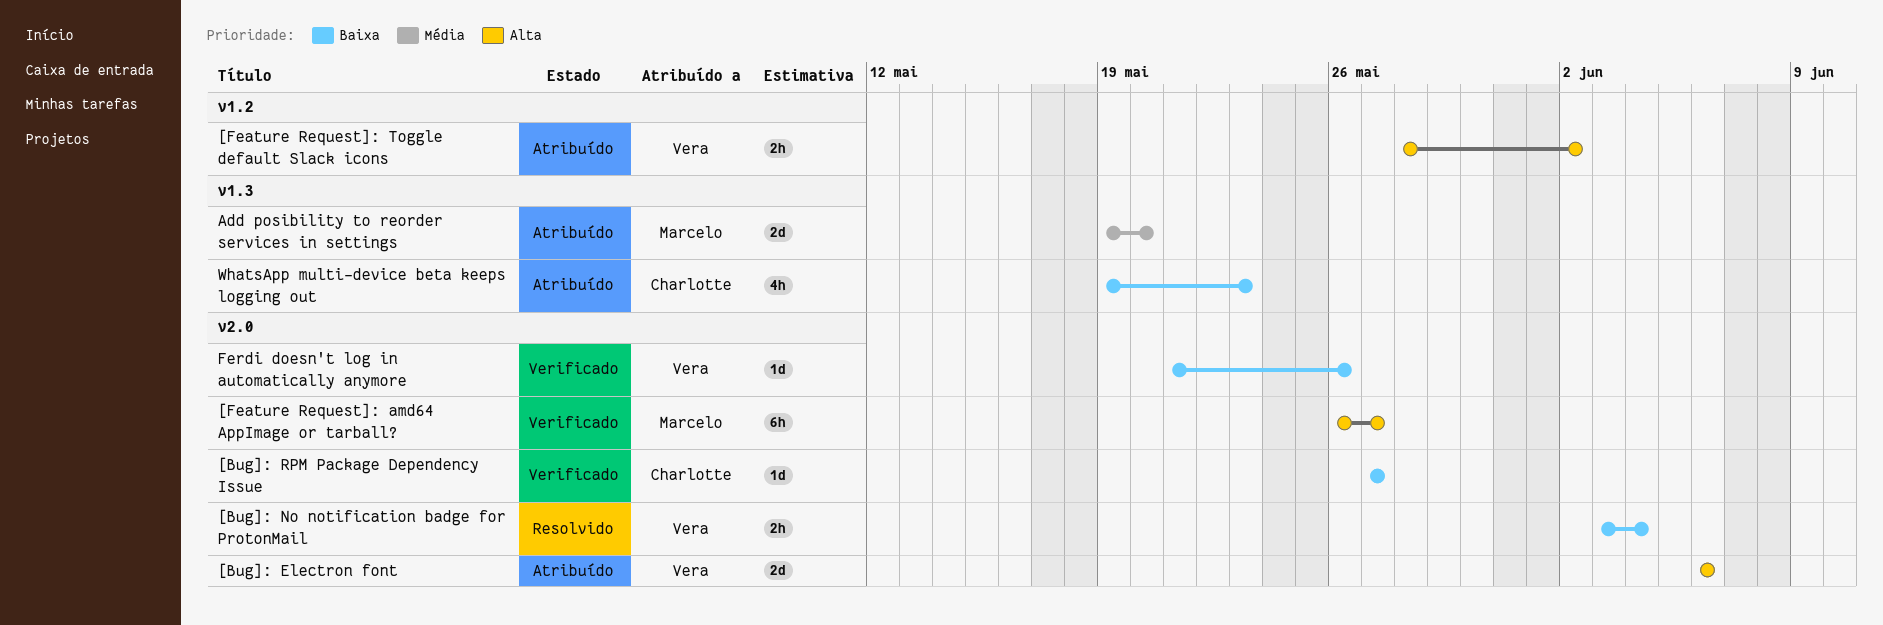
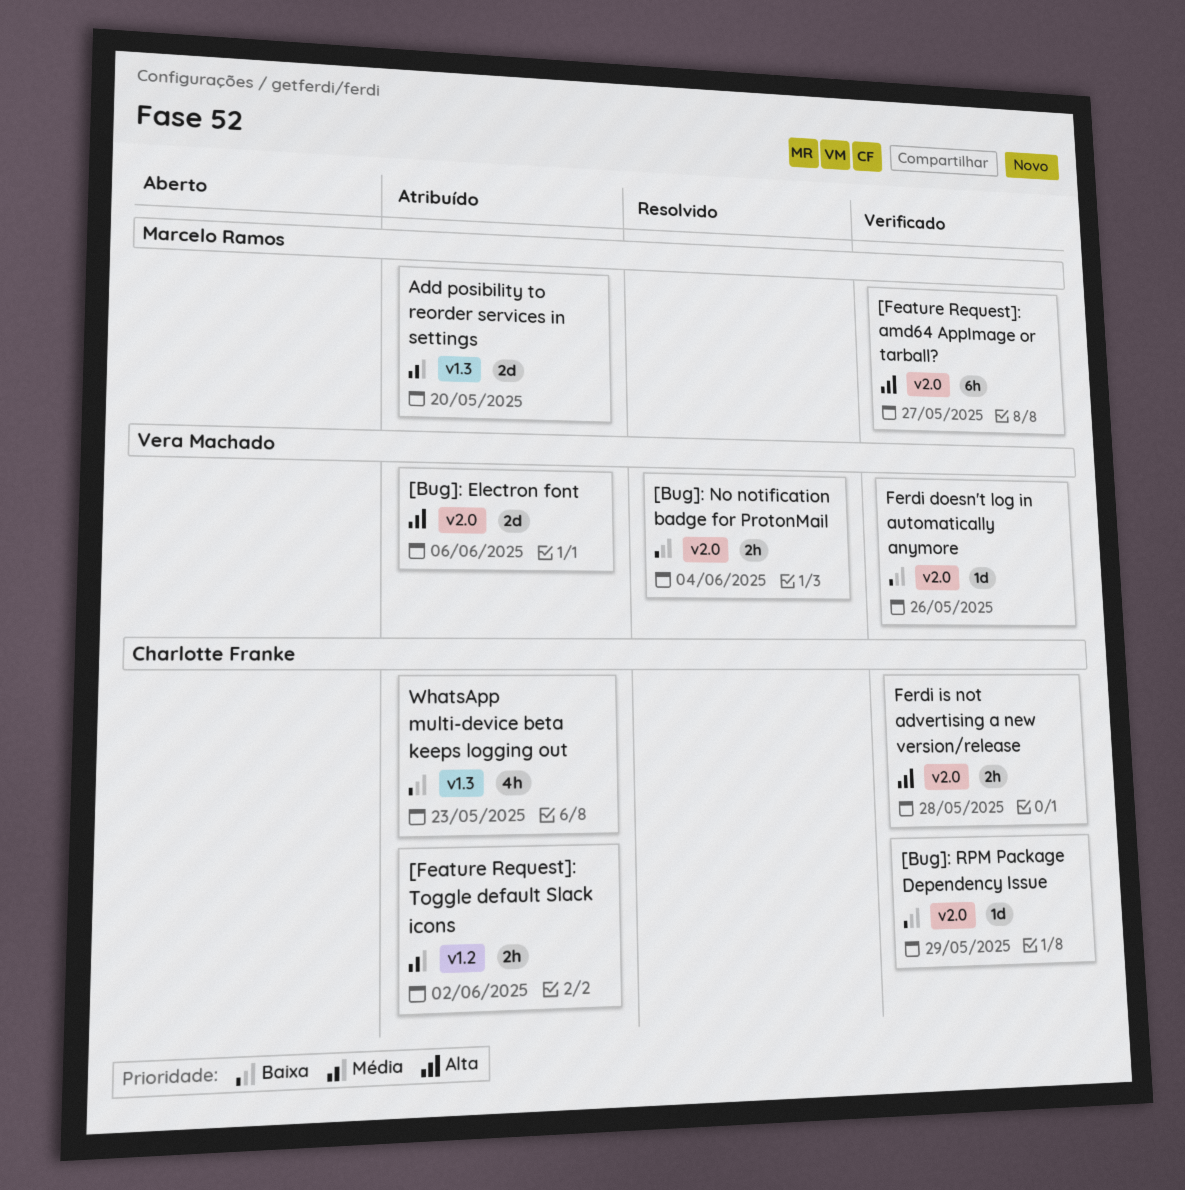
[Bug]: RPM Package Dependency Issue, due: May 27 -> May 29
[Feature Request]: Toggle default Slack icons, owner: Vera Machado -> Charlotte Franke
[Feature Request]: Toggle default Slack icons, priority: Alta -> Média
Ferdi is not advertising a new version/release: none -> present

